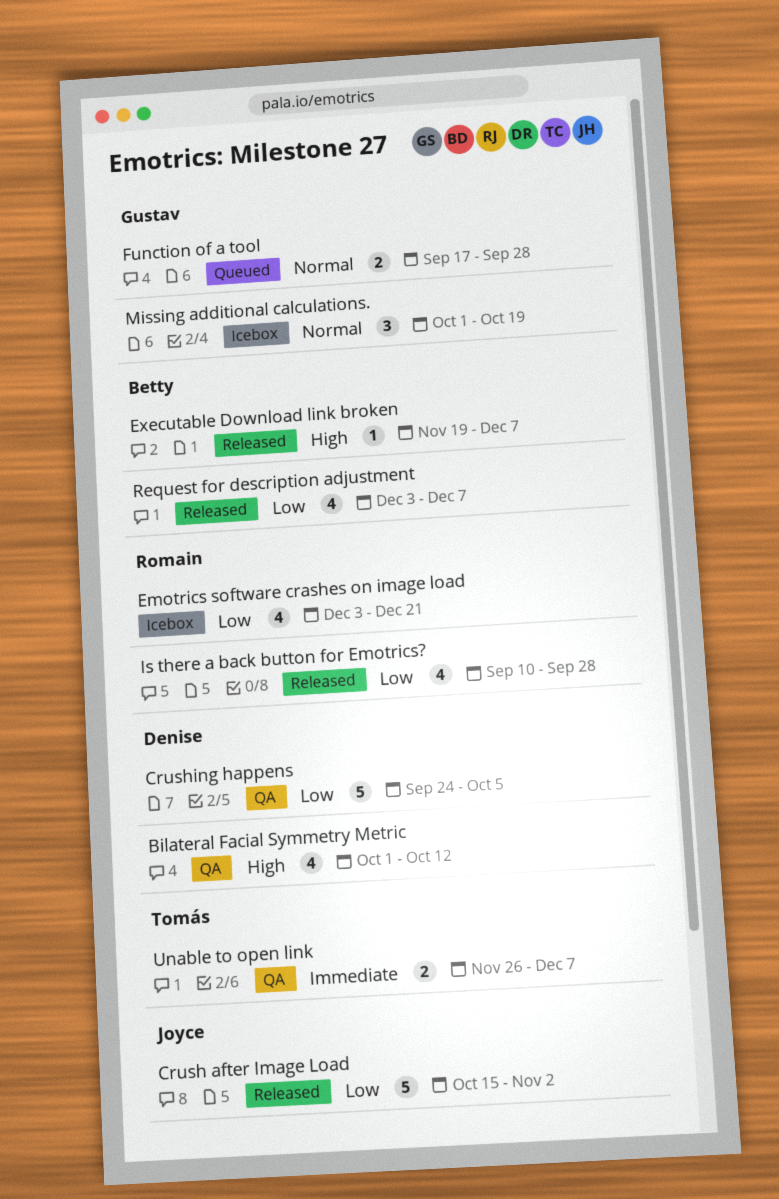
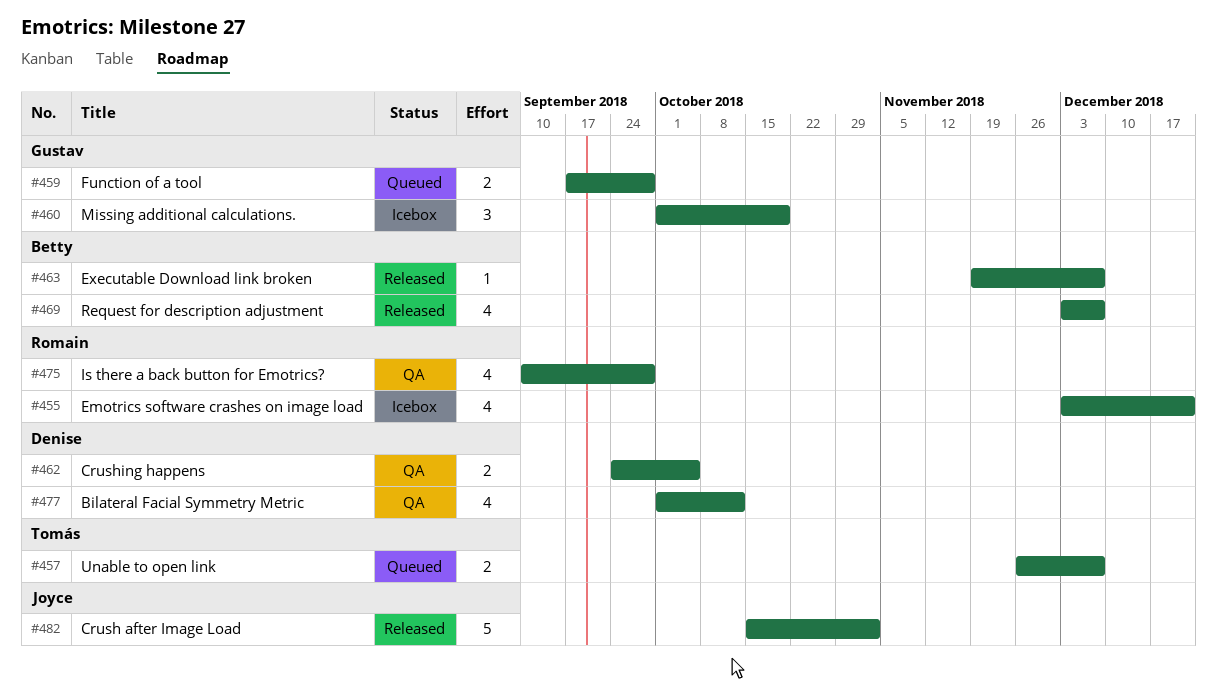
Crushing happens, estimate: 5 -> 2
Is there a back button for Emotrics?, status: Released -> QA
Unable to open link, status: QA -> Queued

